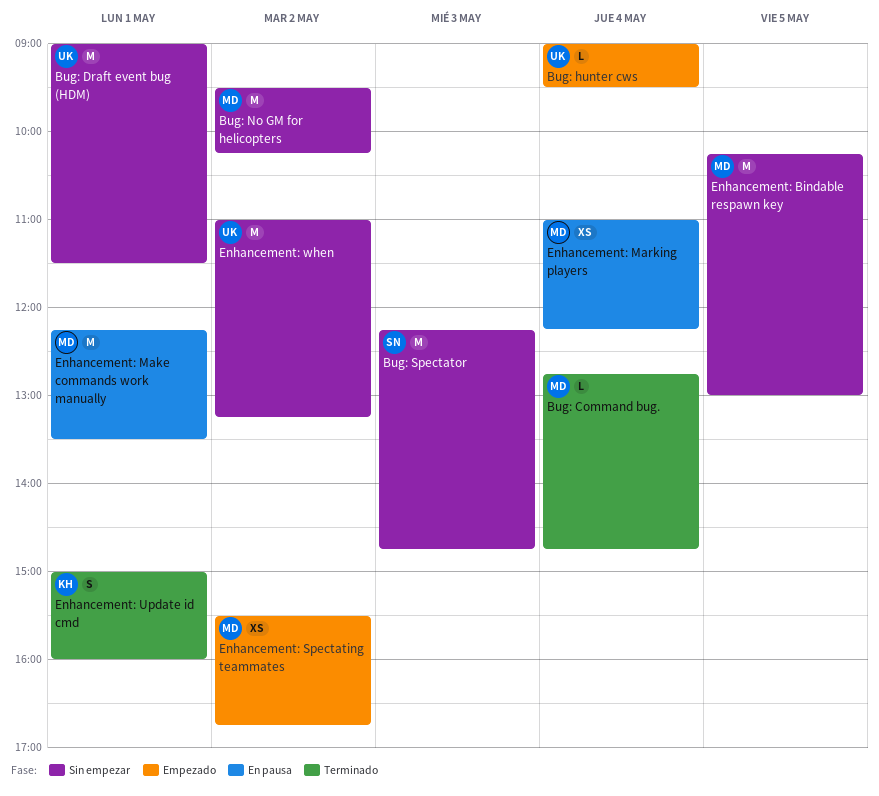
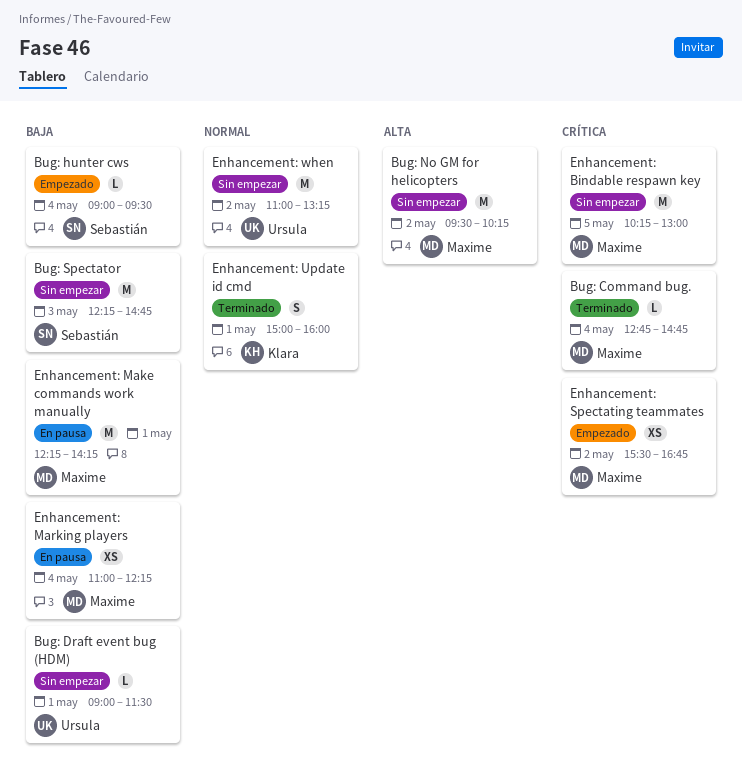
Bug: Draft event bug (HDM), estimate: M -> L
Bug: hunter cws, owner: Ursula -> Sebastián
Enhancement: Make commands work manually, ends: 13:30 -> 14:15

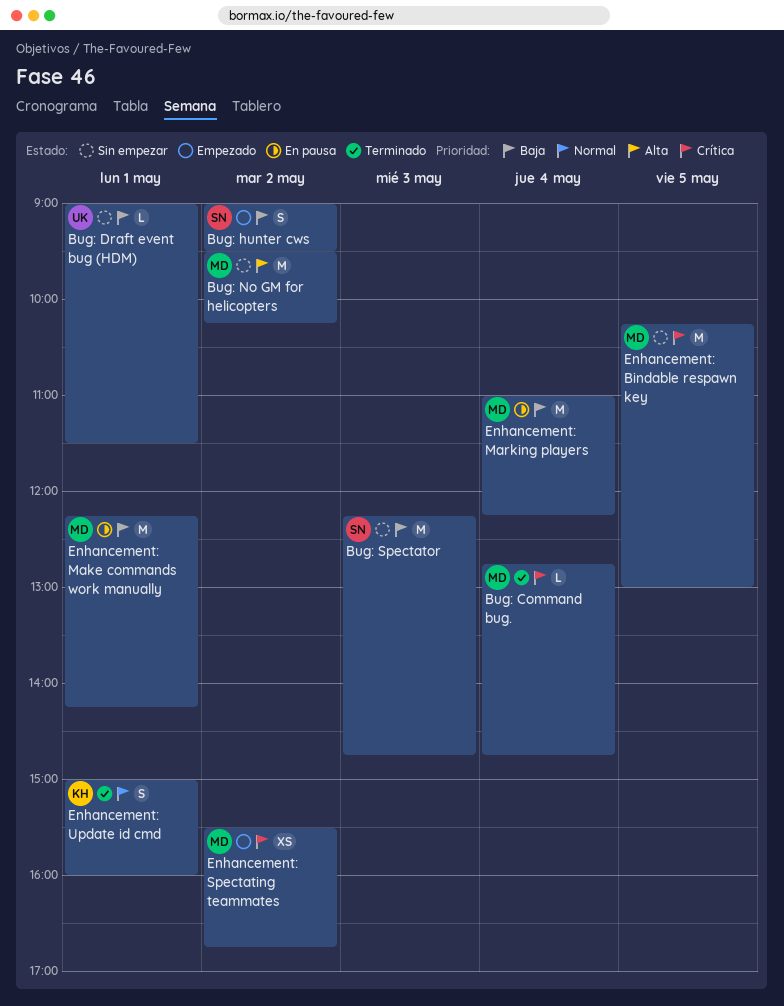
Bug: hunter cws, estimate: L -> S
Bug: hunter cws, day: May 4 -> May 2
Enhancement: Marking players, estimate: XS -> M
Enhancement: when: present -> none

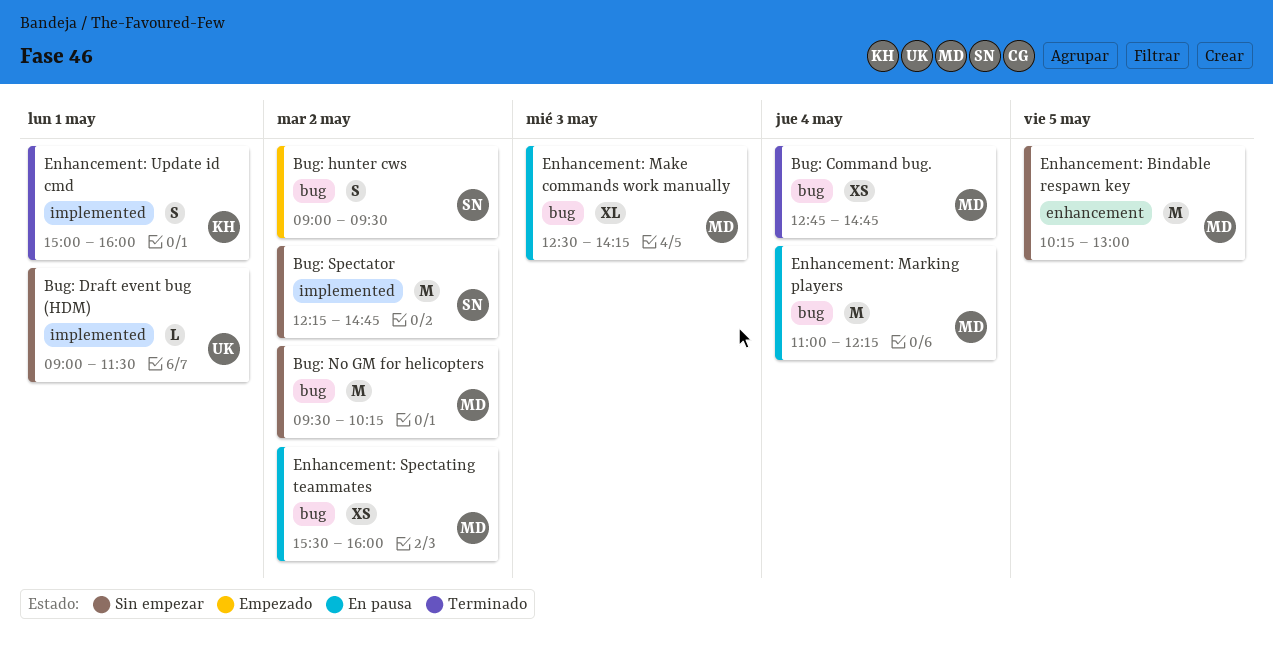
Bug: Command bug., estimate: L -> XS
Bug: Spectator, day: May 3 -> May 2
Enhancement: Make commands work manually, estimate: M -> XL
Enhancement: Make commands work manually, day: May 1 -> May 3
Enhancement: Make commands work manually, begins: 12:15 -> 12:30
Enhancement: Spectating teammates, status: Empezado -> En pausa
Enhancement: Spectating teammates, ends: 16:45 -> 16:00

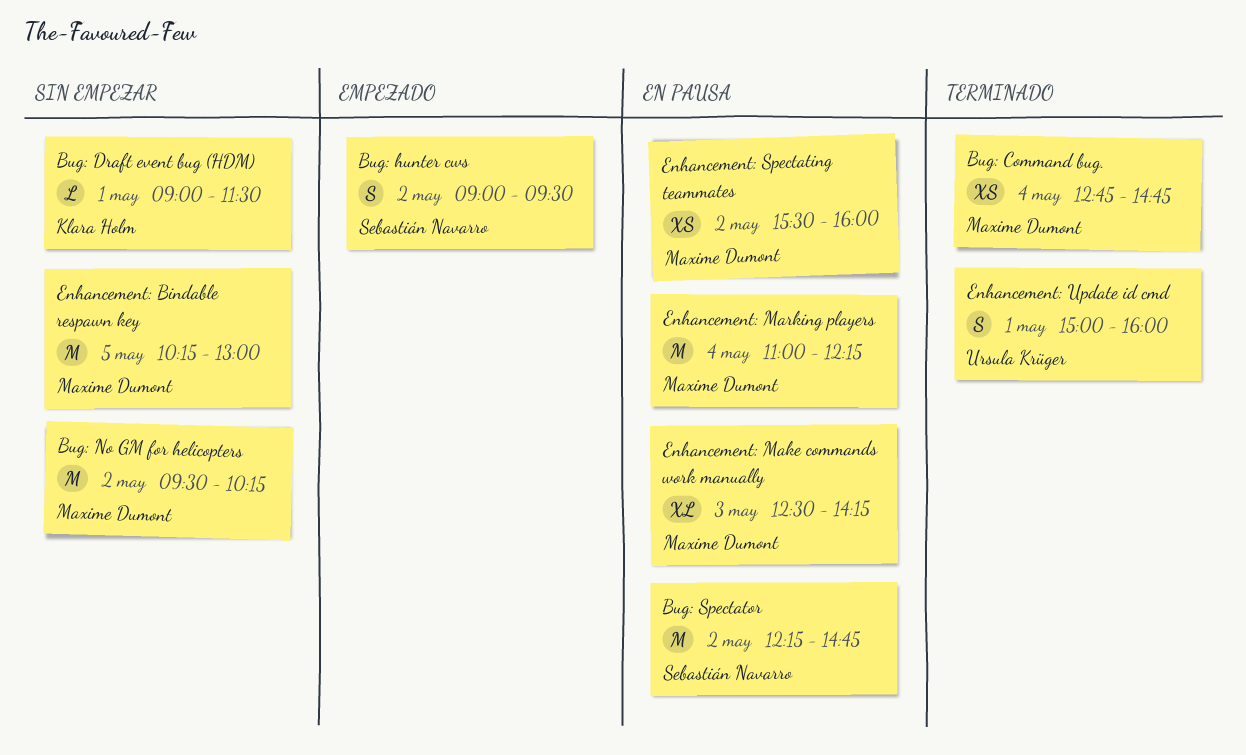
Bug: Draft event bug (HDM), owner: Ursula Krüger -> Klara Holm
Bug: Spectator, status: Sin empezar -> En pausa
Enhancement: Update id cmd, owner: Klara Holm -> Ursula Krüger

